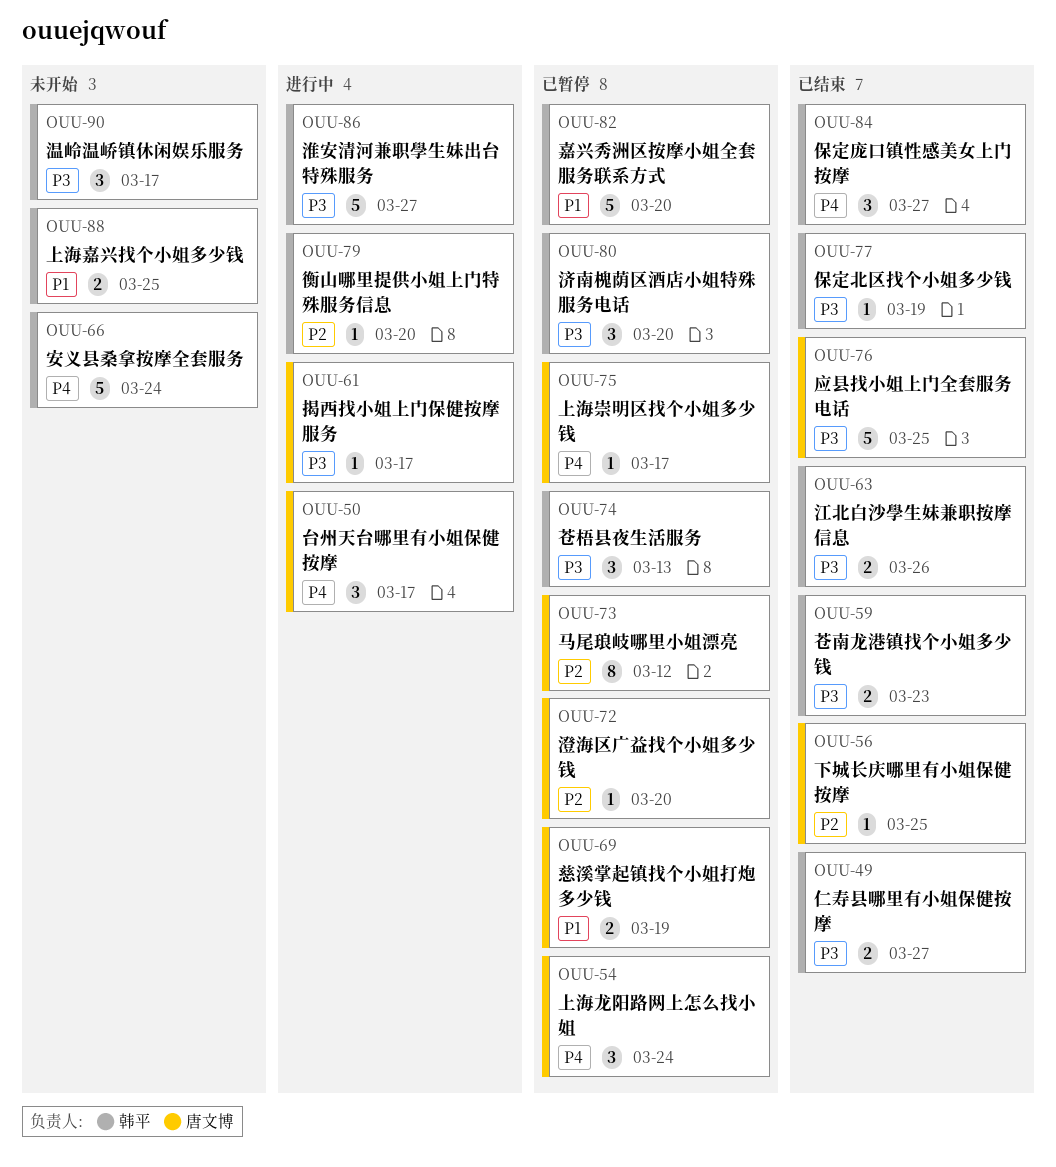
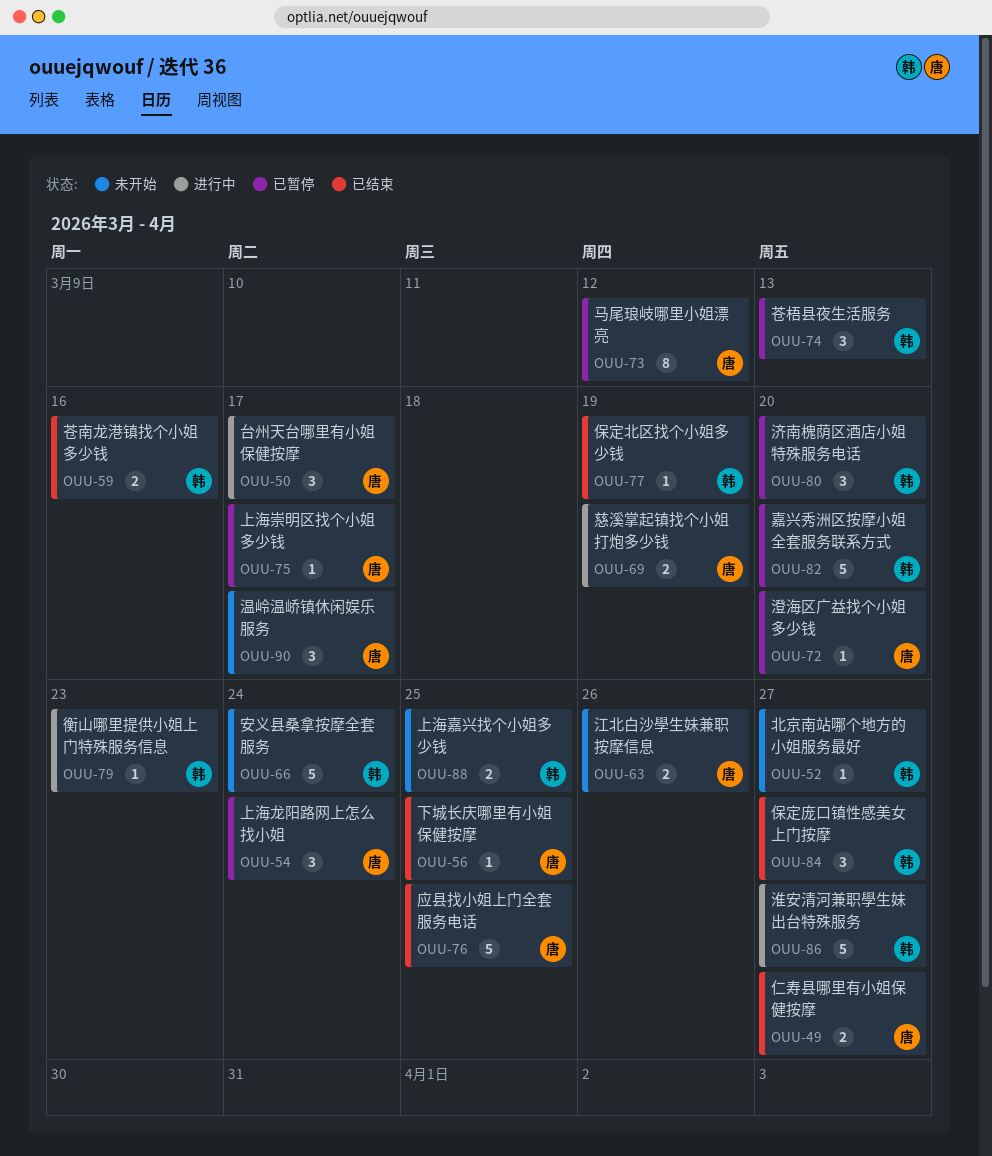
OUU-49, owner: 韩平 -> 唐文博
OUU-52: none -> present
OUU-59, due: Mar 23 -> Mar 16
OUU-61: present -> none
OUU-63, status: 已结束 -> 未开始
OUU-63, owner: 韩平 -> 唐文博
OUU-69, status: 已暂停 -> 进行中
OUU-79, due: Mar 20 -> Mar 23
OUU-90, owner: 韩平 -> 唐文博

